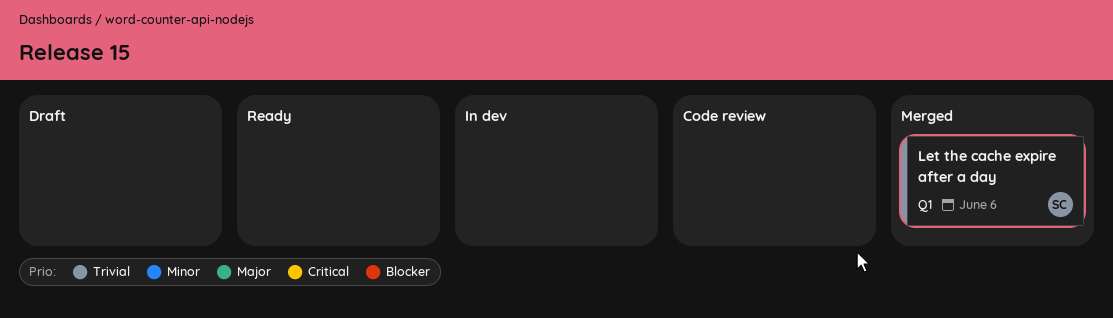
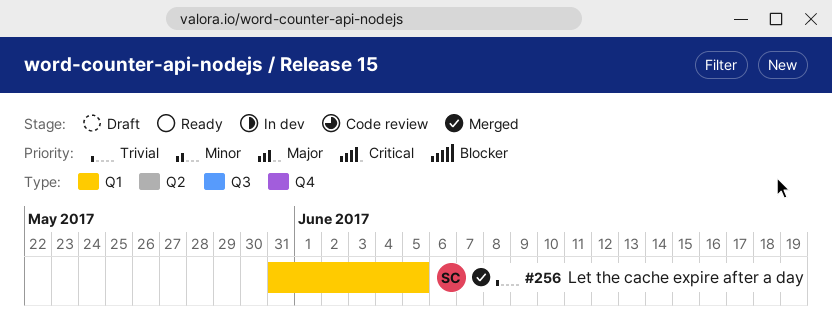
Let the cache expire after a day, due: Jun 6 -> Jun 5

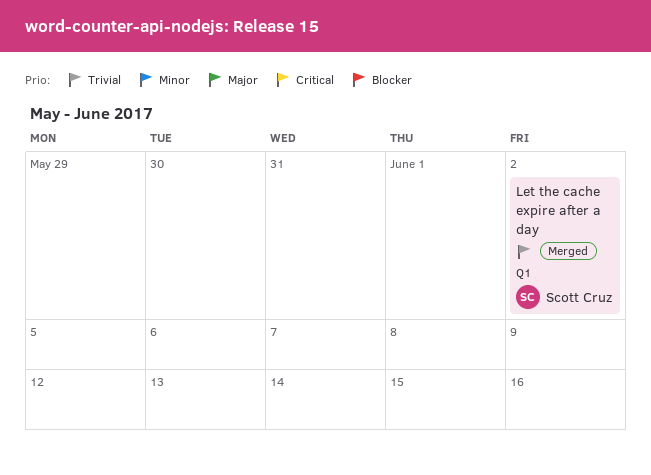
Let the cache expire after a day, due: Jun 5 -> Jun 2

